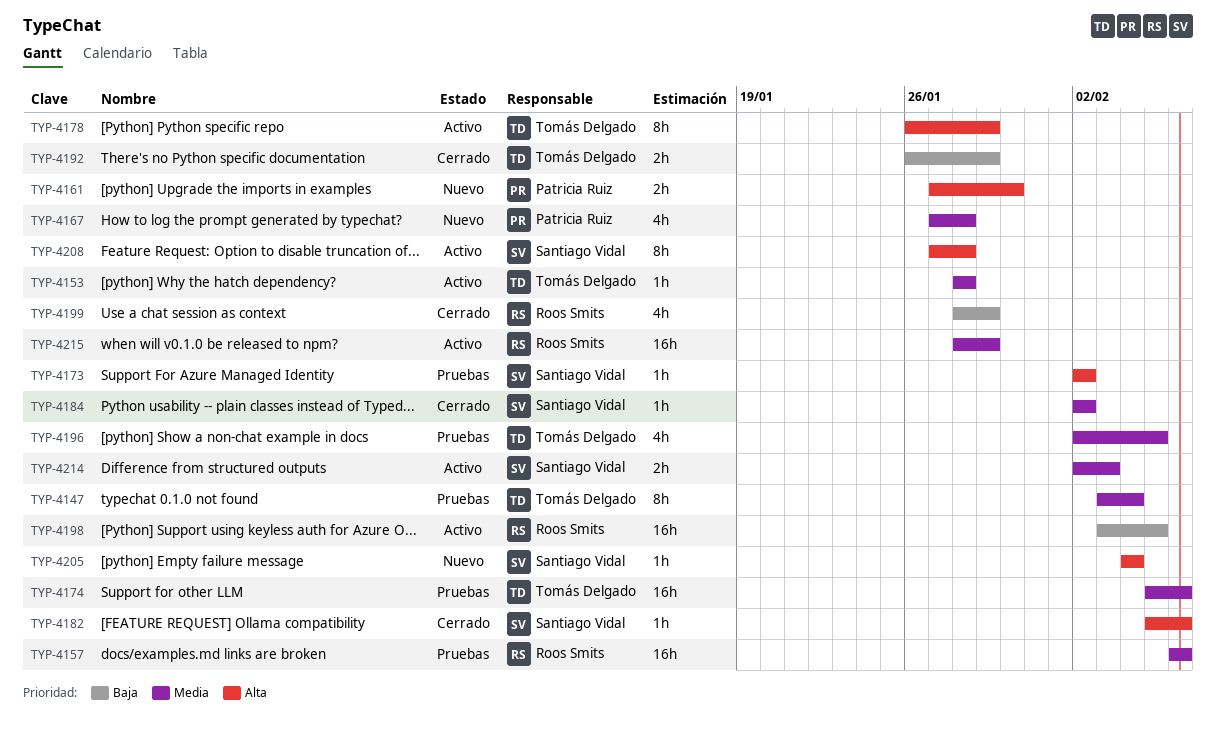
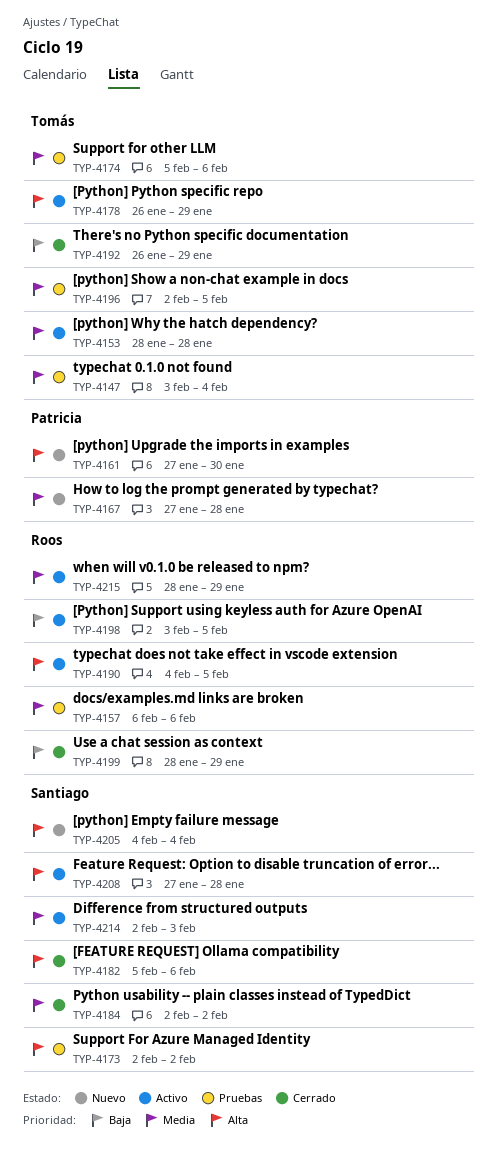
TYP-4190: none -> present

